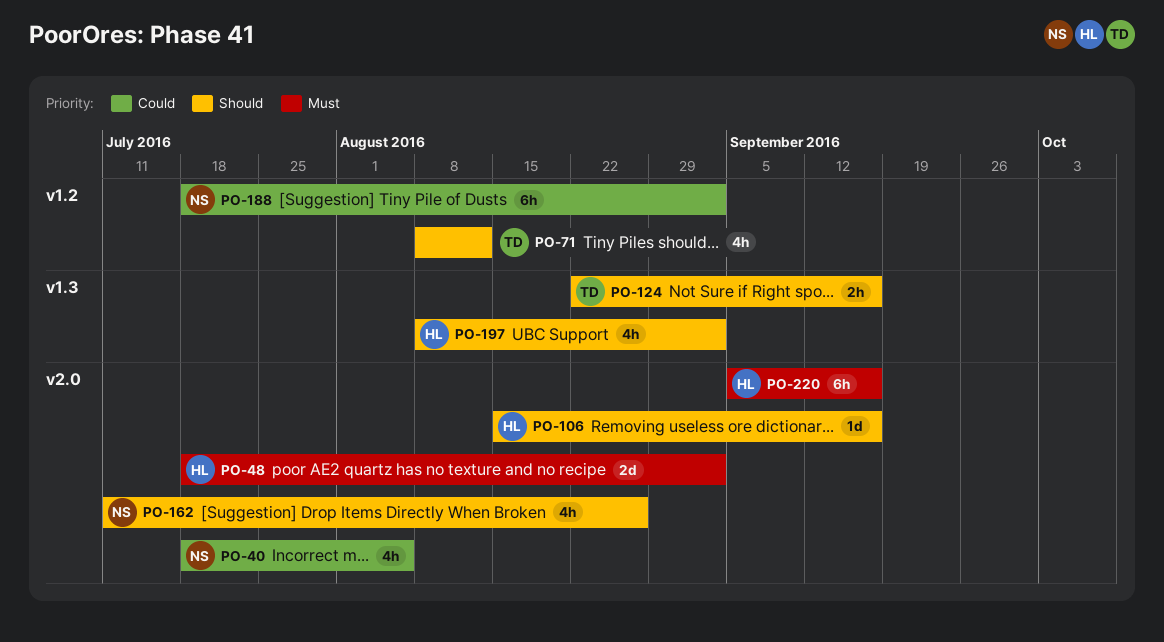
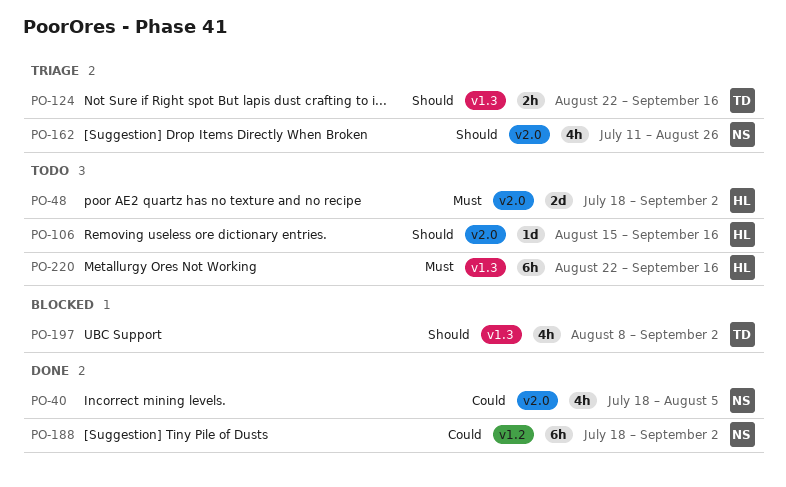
PO-71: present -> none
PO-197, owner: HL -> TD
PO-220, label: v2.0 -> v1.3
PO-220, start: Sep 5 -> Aug 22

